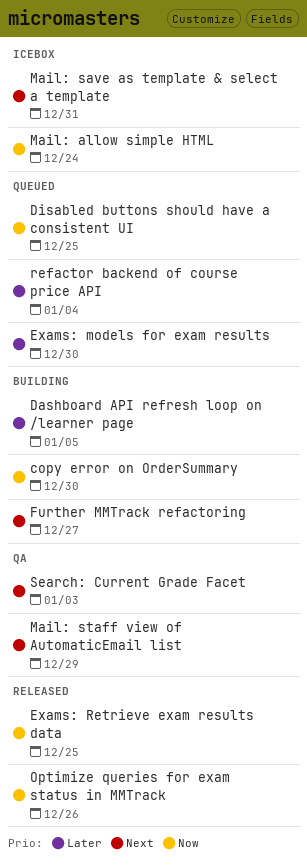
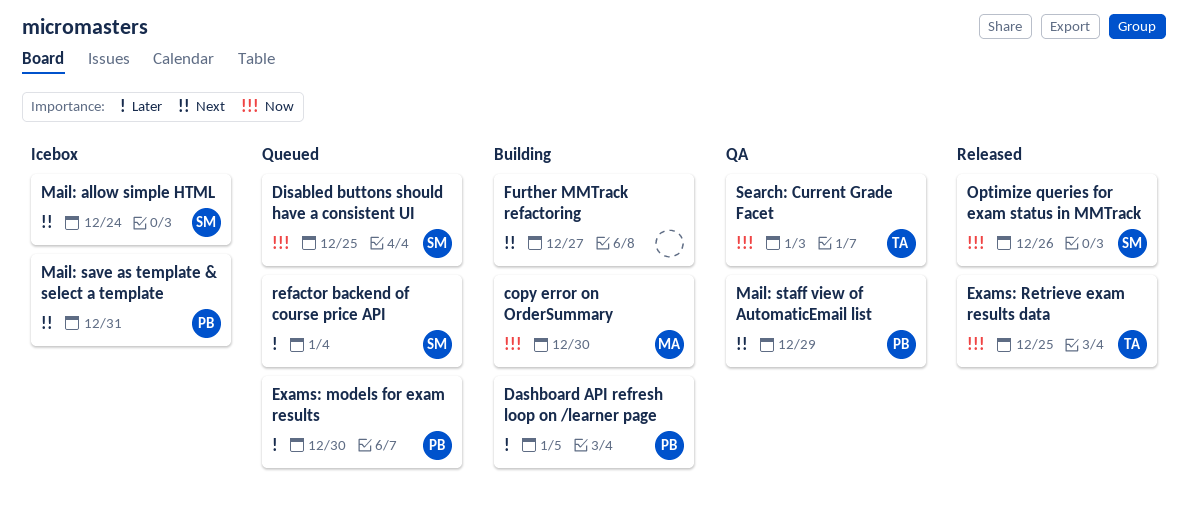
Mail: allow simple HTML, priority: Now -> Next
Search: Current Grade Facet, priority: Next -> Now

